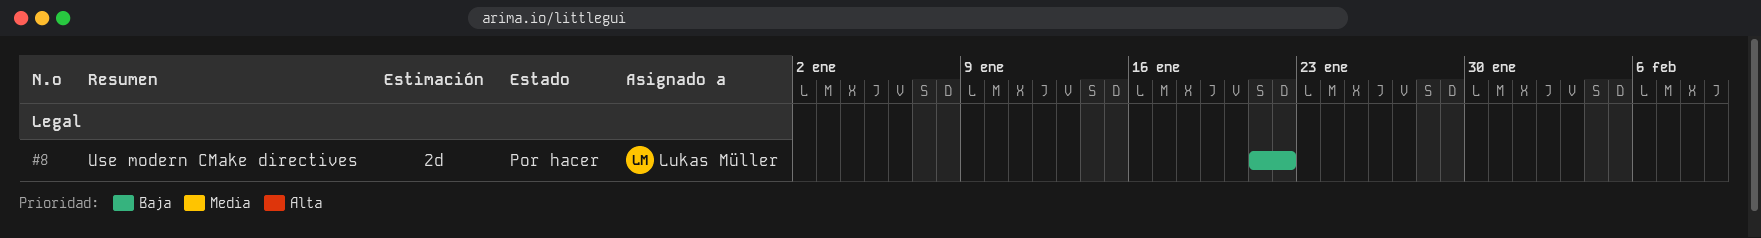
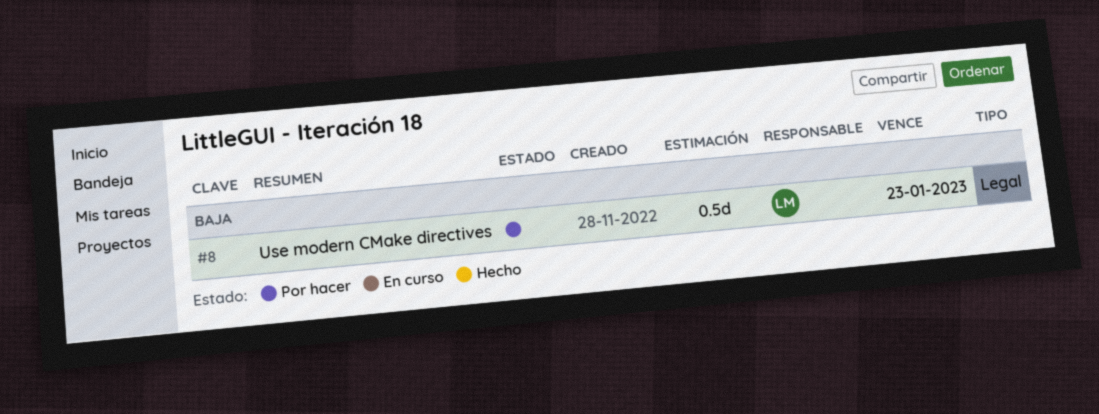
#8, estimate: 2d -> 0.5d
#8, due: Jan 22 -> Jan 23

